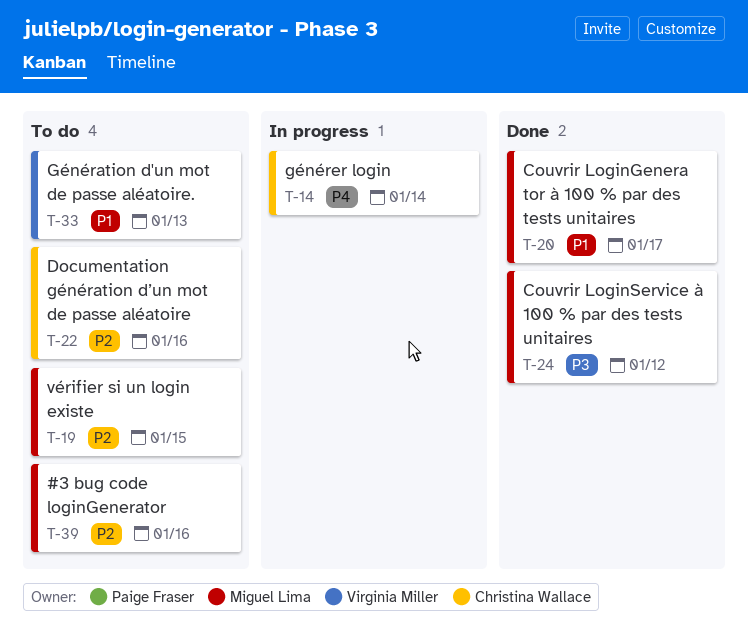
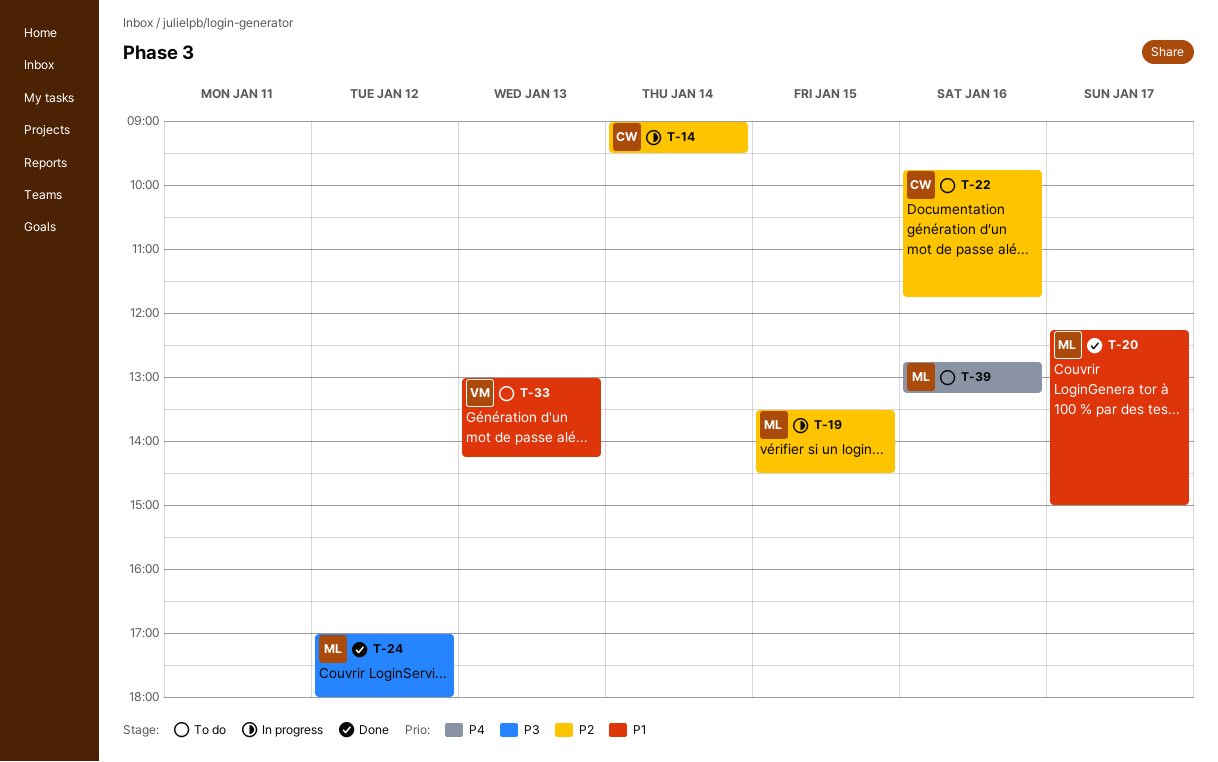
T-14, priority: P4 -> P2
T-19, status: To do -> In progress
T-39, priority: P2 -> P4

